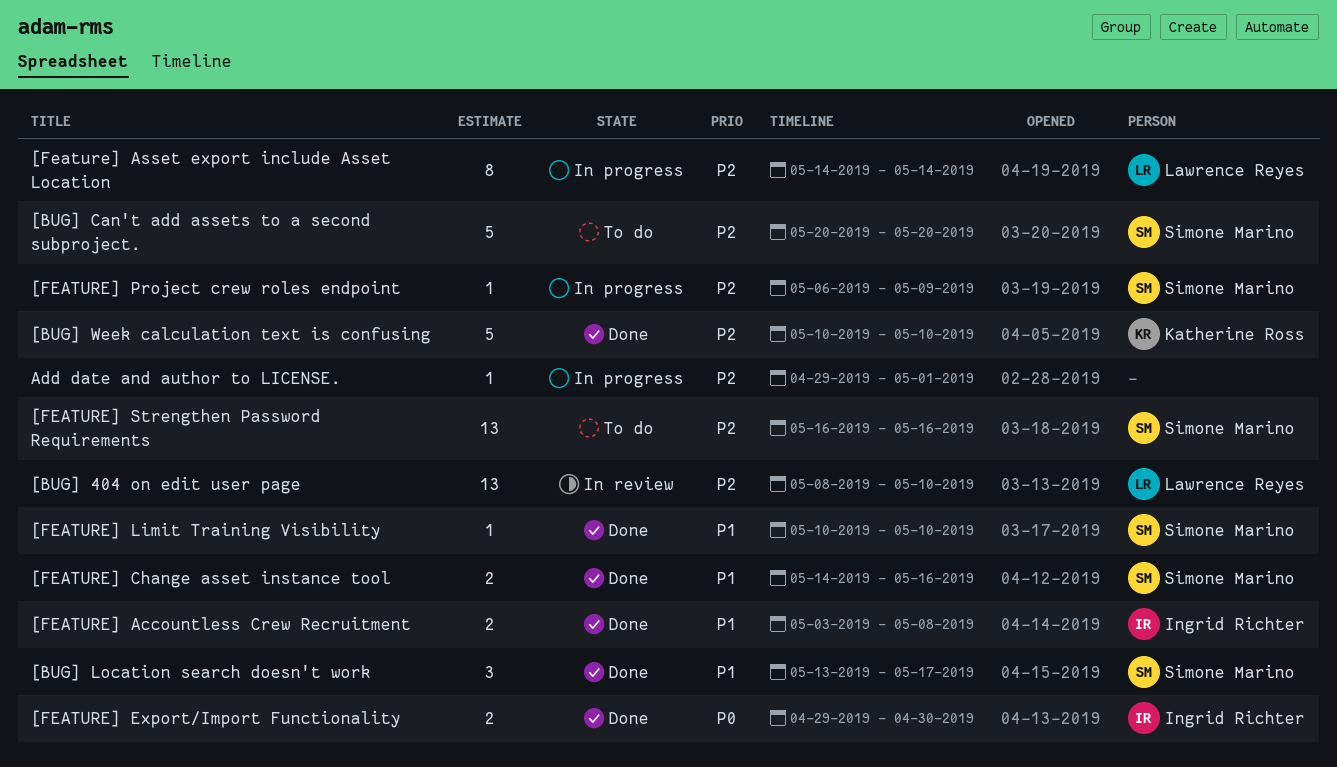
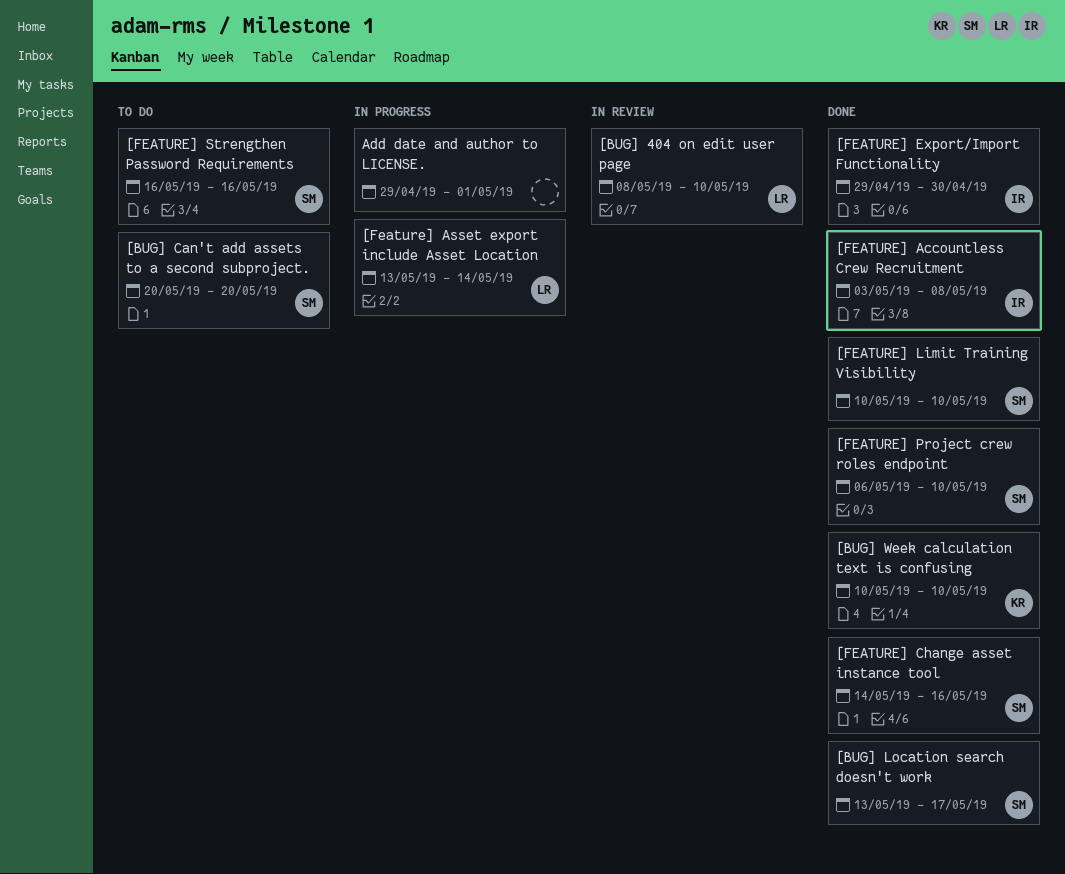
[Feature] Asset export include Asset Location, start: May 14 -> May 13
[FEATURE] Project crew roles endpoint, status: In progress -> Done
[FEATURE] Project crew roles endpoint, due: May 9 -> May 10

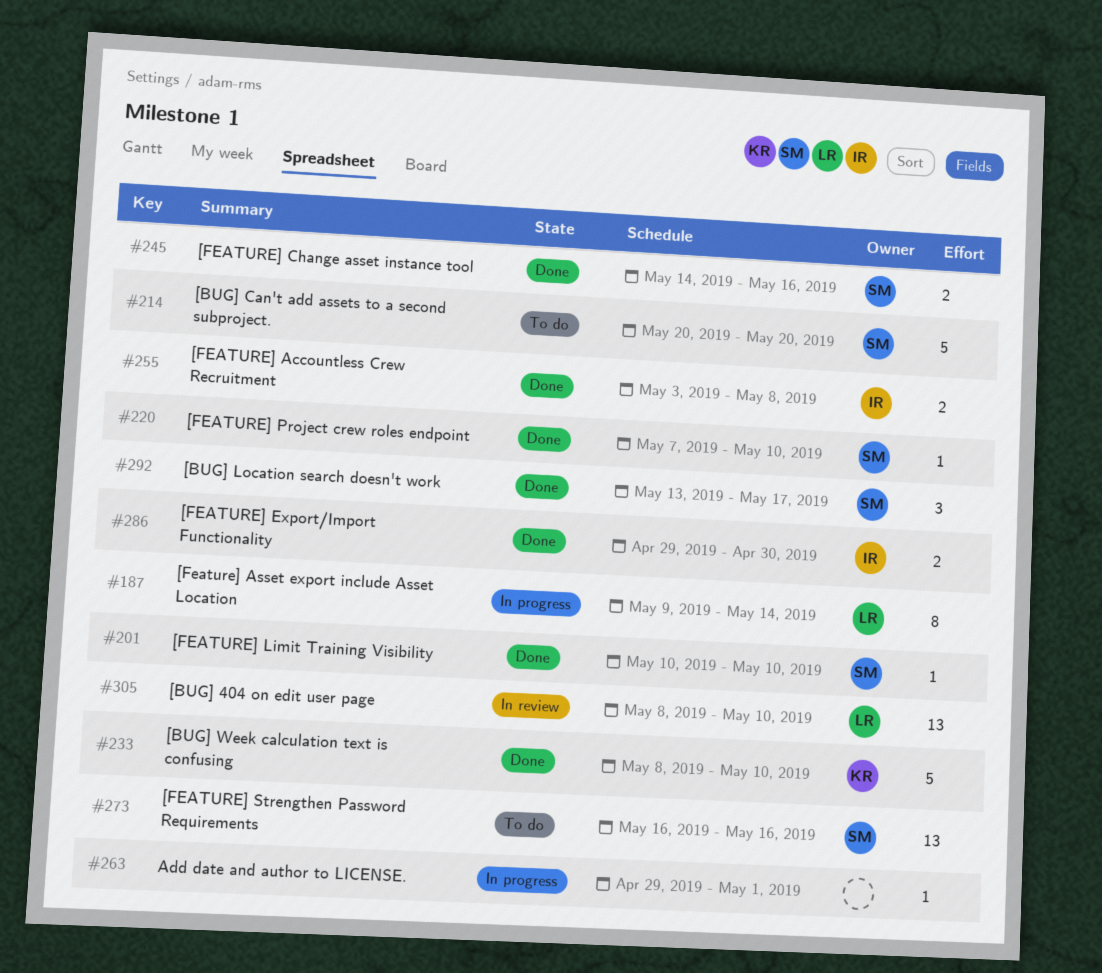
[BUG] Week calculation text is confusing, start: May 10 -> May 8
[Feature] Asset export include Asset Location, start: May 13 -> May 9
[FEATURE] Project crew roles endpoint, start: May 6 -> May 7

